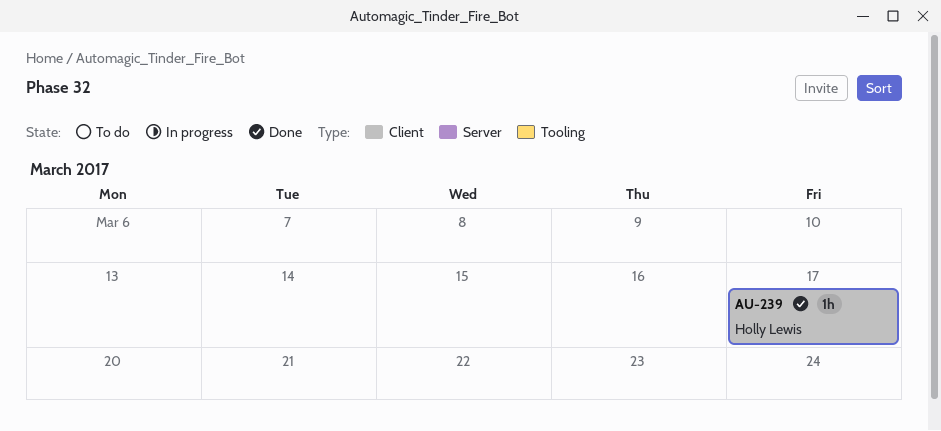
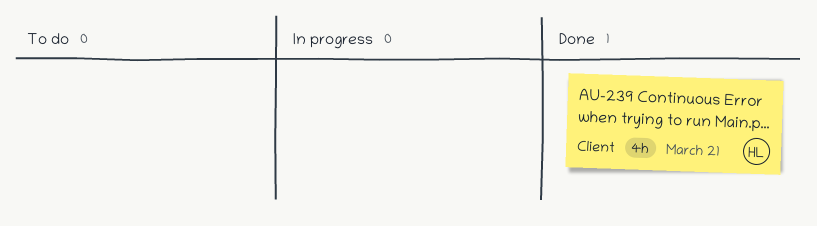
AU-239, estimate: 1h -> 4h
AU-239, due: Mar 17 -> Mar 21

